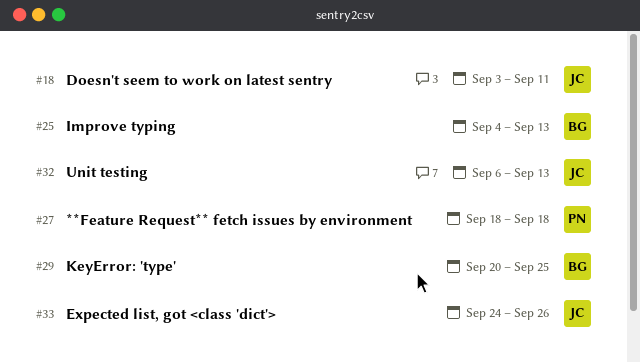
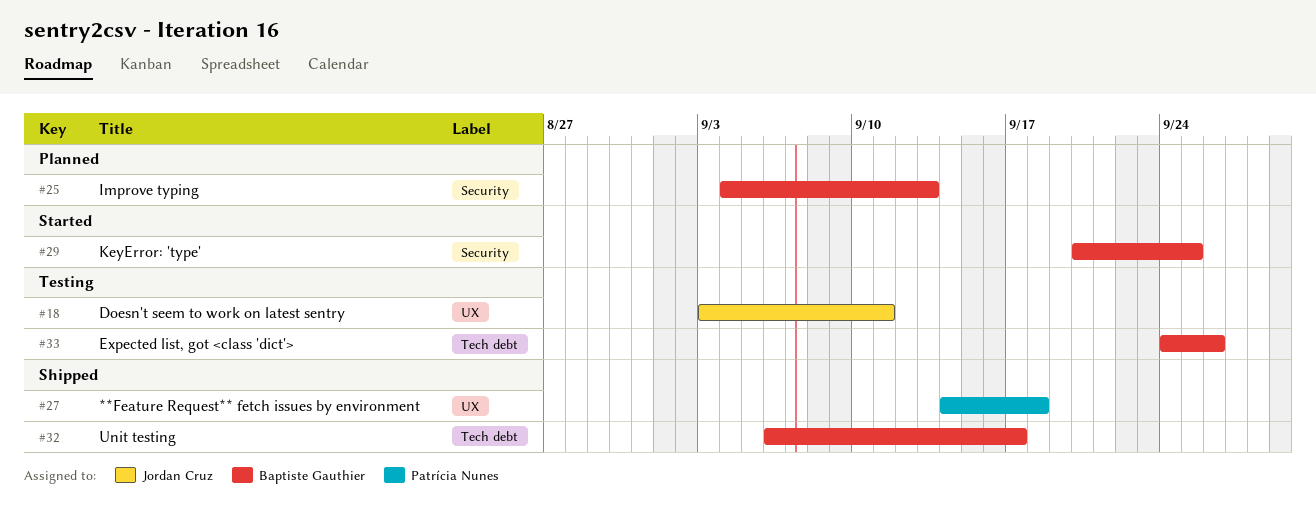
#27, start: Sep 18 -> Sep 14
#32, owner: Jordan Cruz -> Baptiste Gauthier
#32, due: Sep 13 -> Sep 17
#33, owner: Jordan Cruz -> Baptiste Gauthier

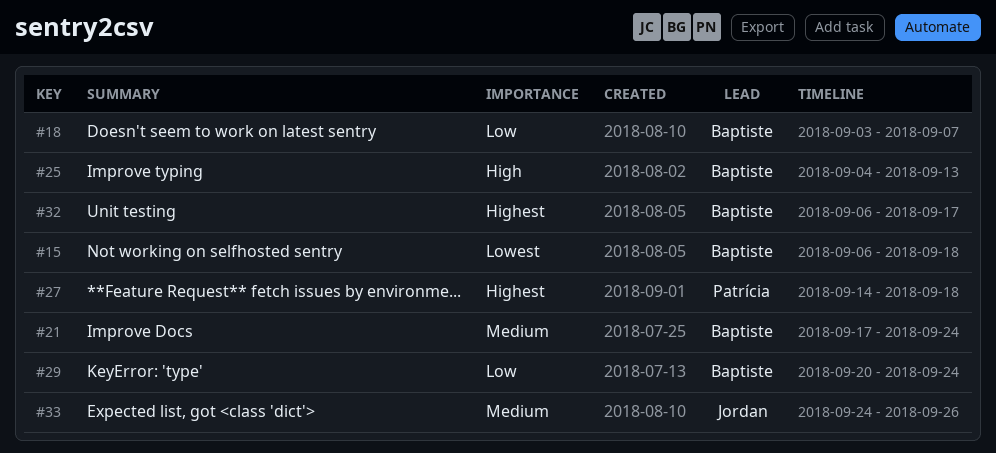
#15: none -> present
#18, owner: Jordan Cruz -> Baptiste Gauthier
#18, due: Sep 11 -> Sep 7
#21: none -> present
#29, due: Sep 25 -> Sep 24
#33, owner: Baptiste Gauthier -> Jordan Cruz

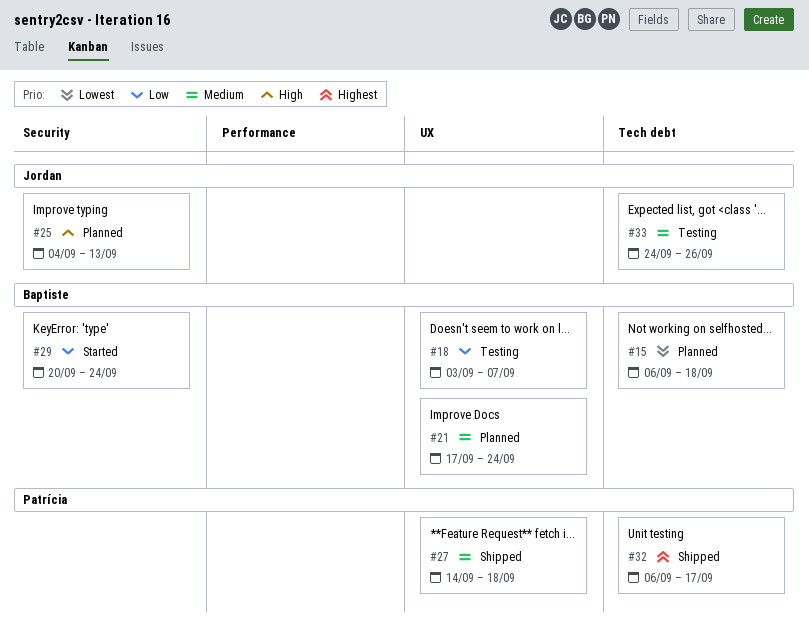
#25, owner: Baptiste -> Jordan
#27, priority: Highest -> Medium
#32, owner: Baptiste -> Patrícia

